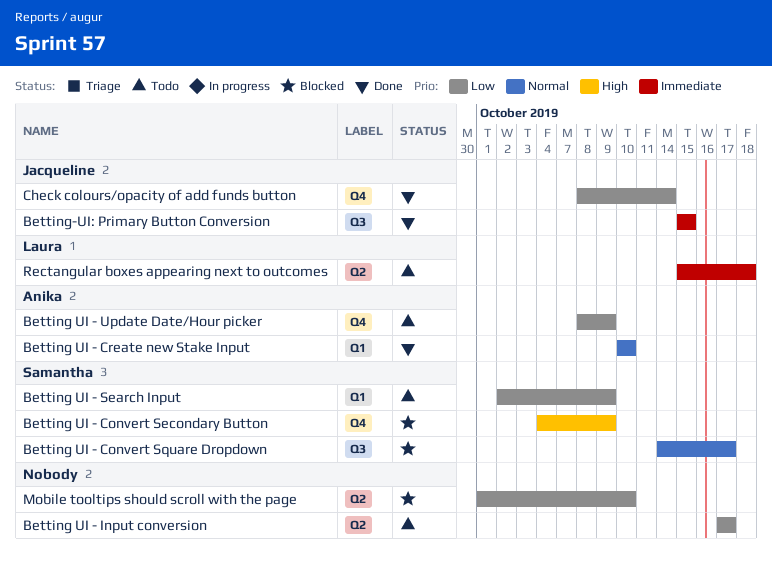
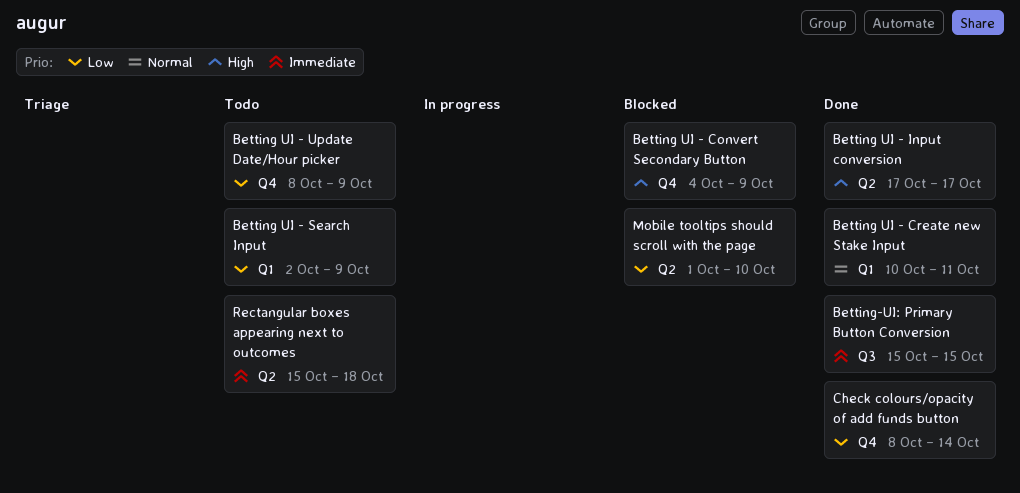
Betting UI - Convert Square Dropdown: present -> none
Betting UI - Create new Stake Input, due: Oct 10 -> Oct 11
Betting UI - Input conversion, status: Todo -> Done
Betting UI - Input conversion, priority: Low -> High

